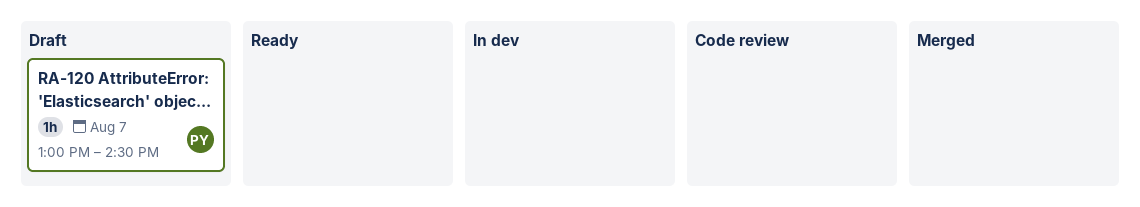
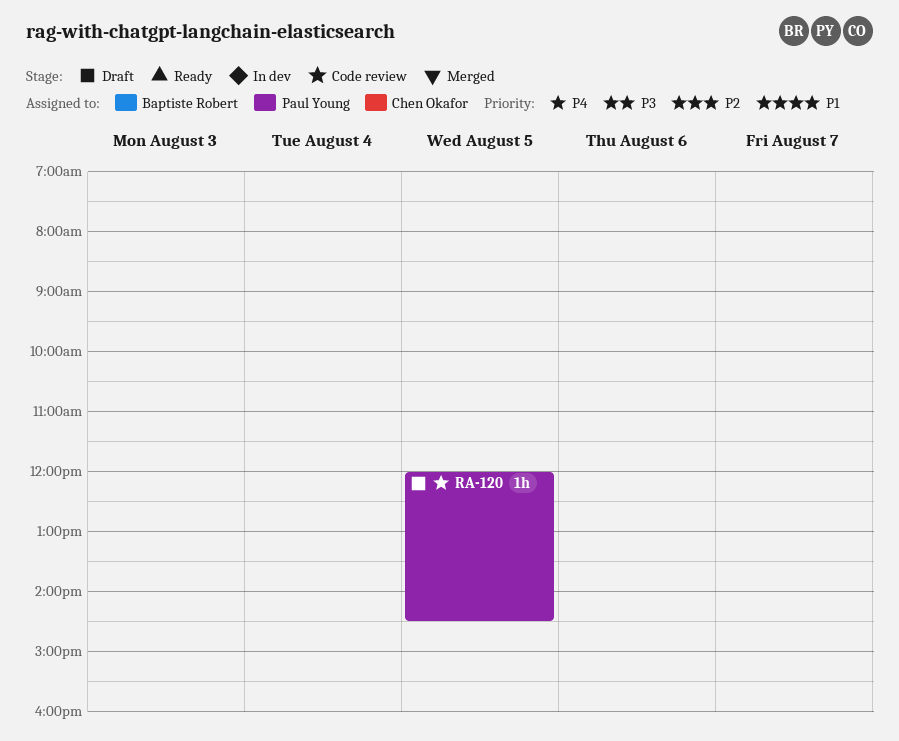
RA-120, day: Aug 7 -> Aug 5
RA-120, begins: 13:00 -> 12:00

